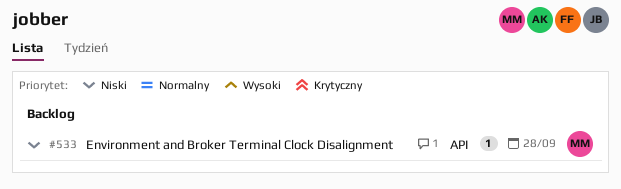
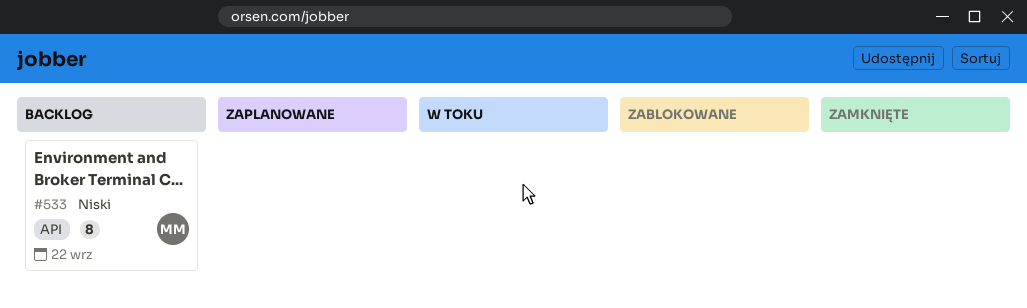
#533, estimate: 1 -> 8
#533, due: Sep 28 -> Sep 22

